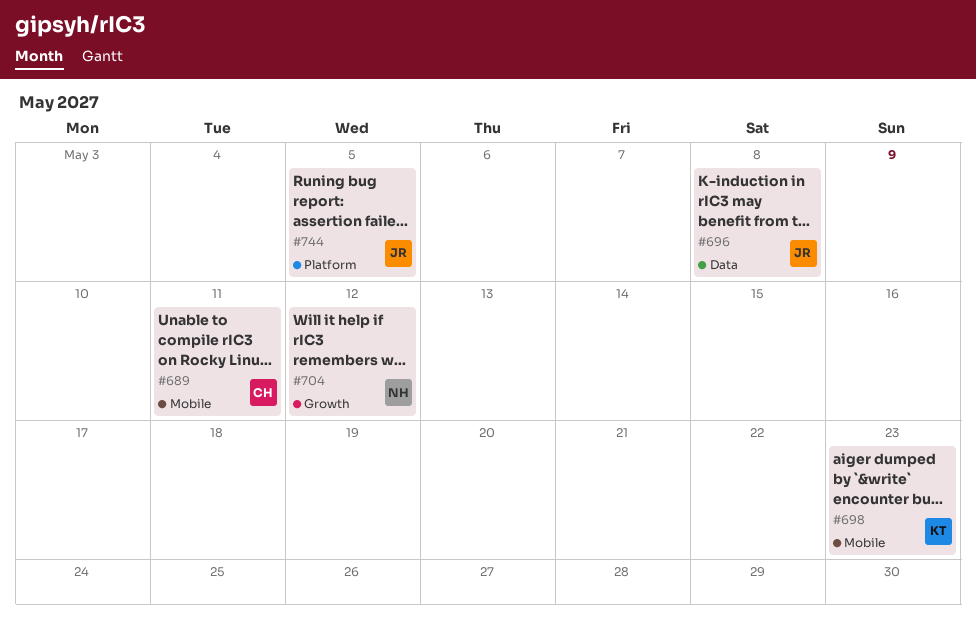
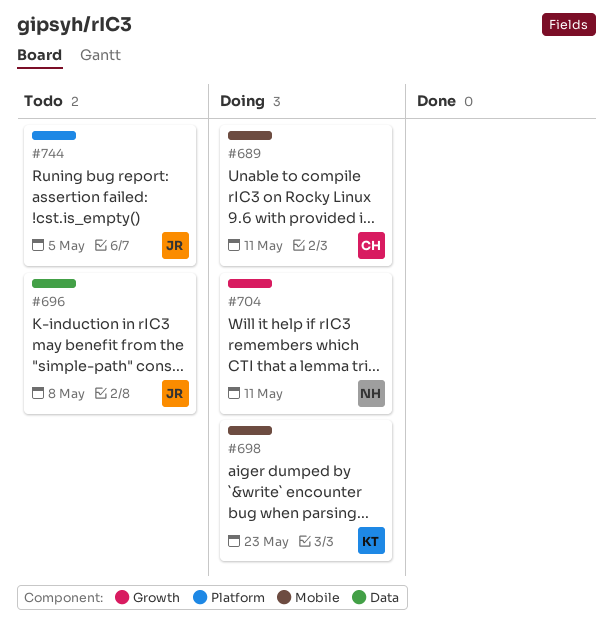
#704, due: May 12 -> May 11

